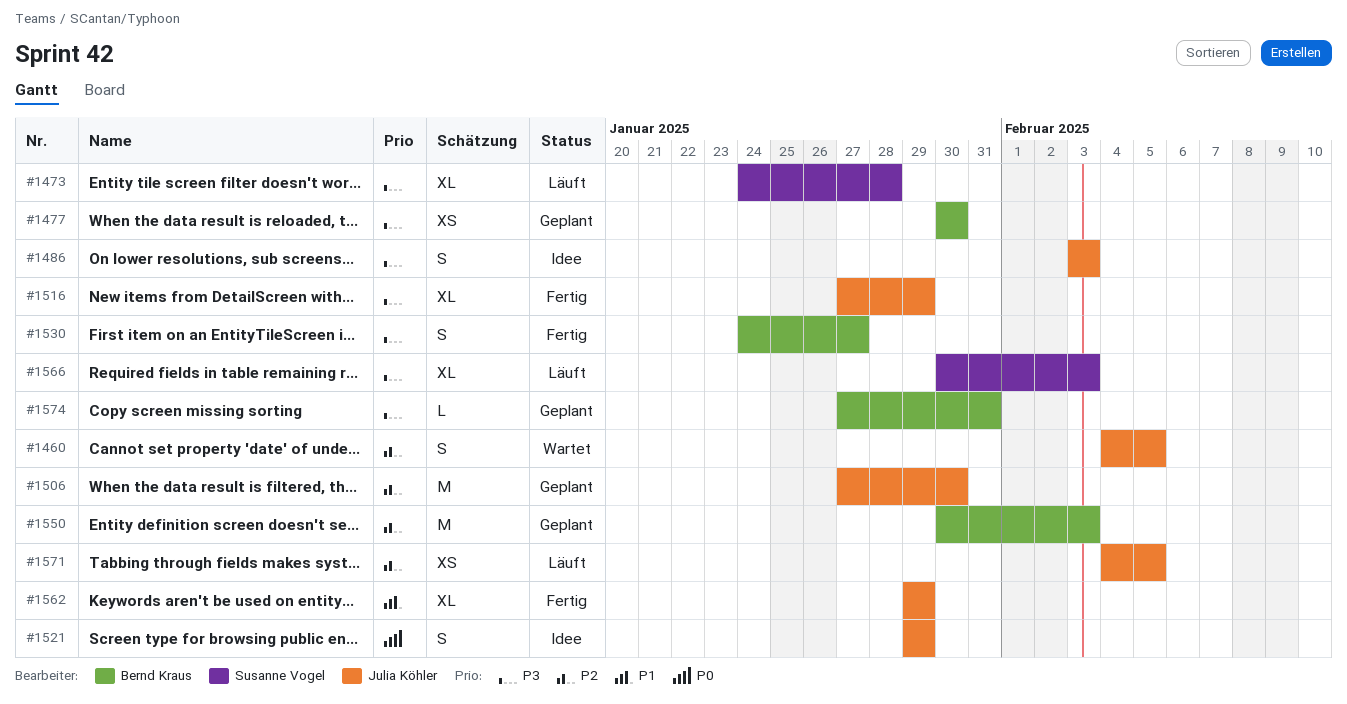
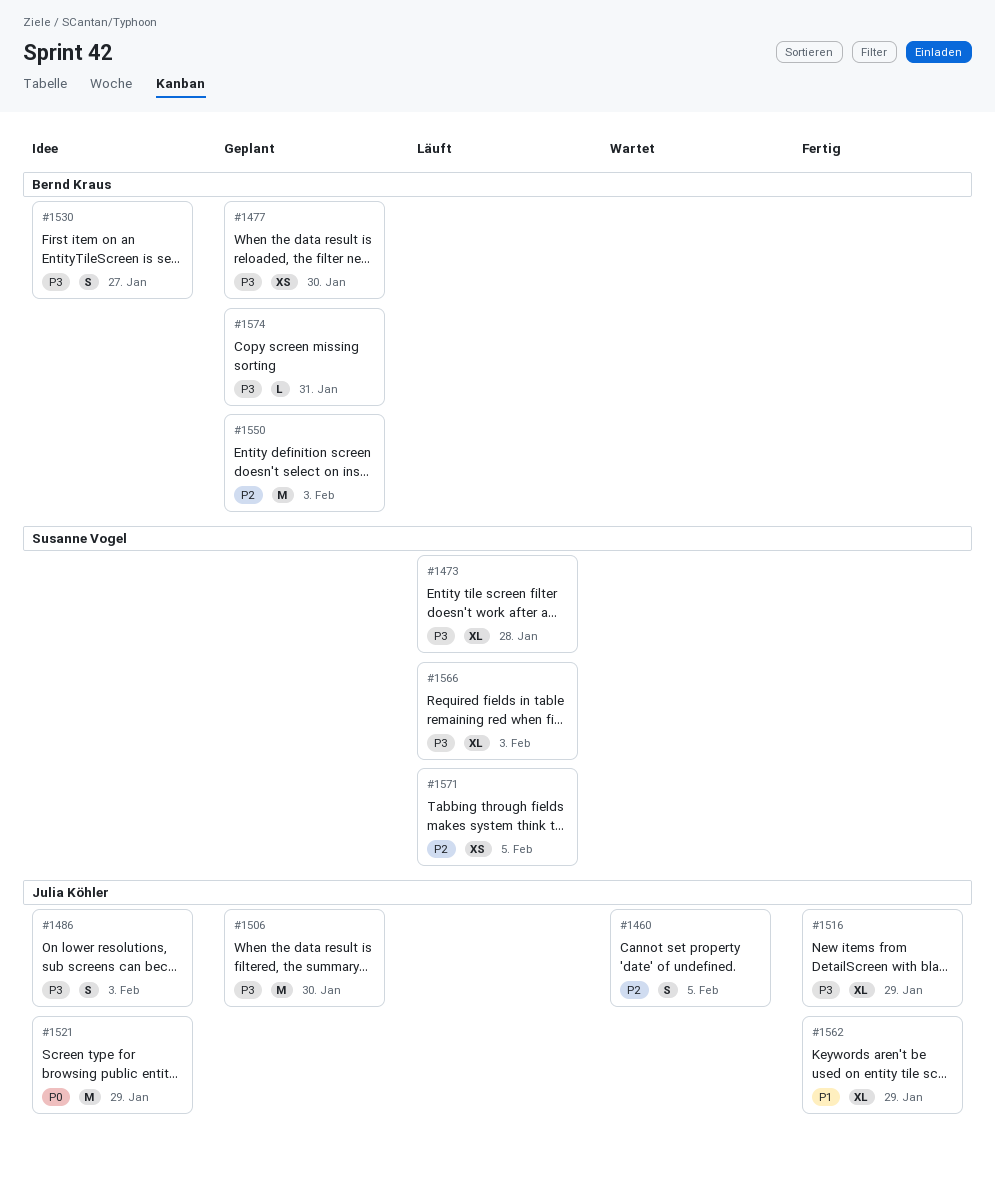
#1506, priority: P2 -> P3
#1521, estimate: S -> M
#1530, status: Fertig -> Idee
#1571, owner: Julia Köhler -> Susanne Vogel

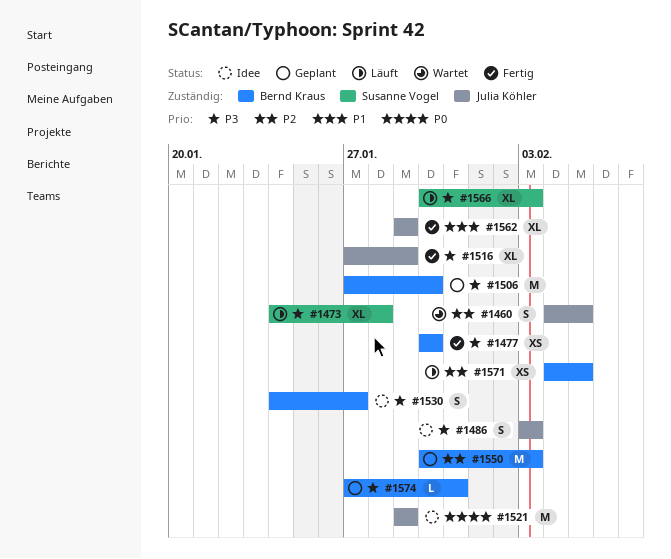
#1477, status: Geplant -> Fertig
#1506, owner: Julia Köhler -> Bernd Kraus
#1571, owner: Susanne Vogel -> Bernd Kraus

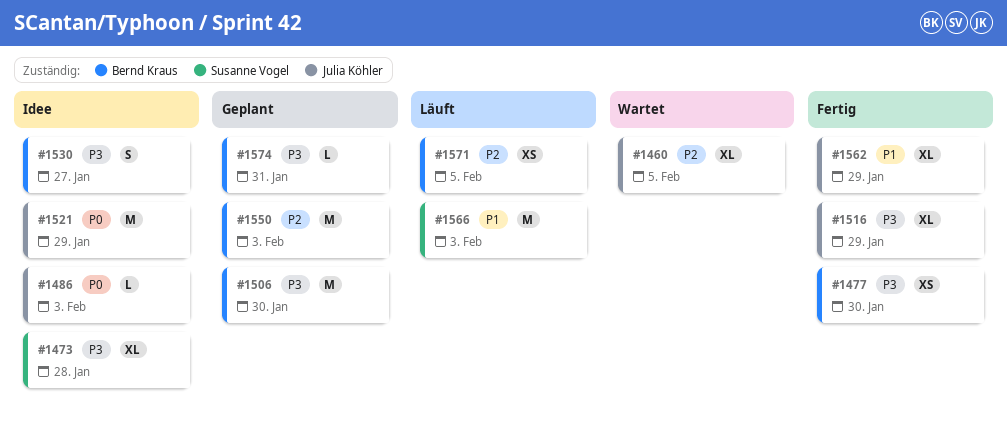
#1460, estimate: S -> XL
#1473, status: Läuft -> Idee
#1486, priority: P3 -> P0
#1486, estimate: S -> L
#1566, priority: P3 -> P1
#1566, estimate: XL -> M

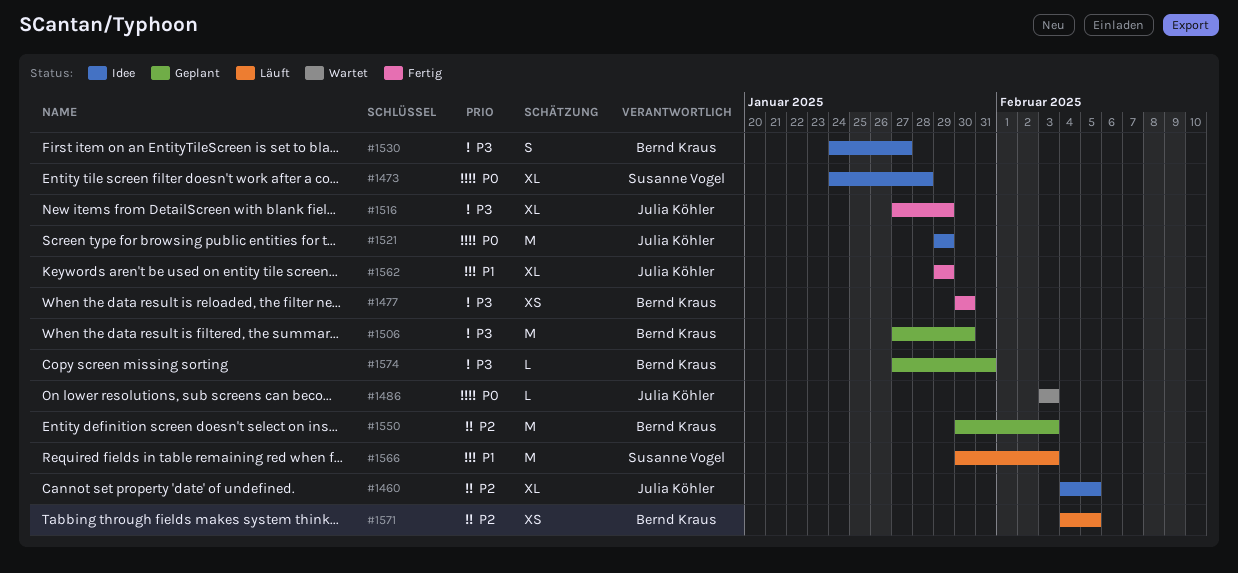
#1460, status: Wartet -> Idee
#1473, priority: P3 -> P0
#1486, status: Idee -> Wartet

